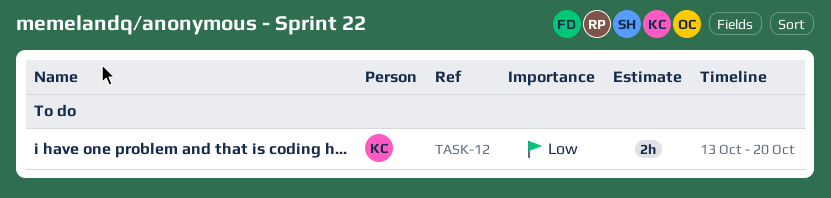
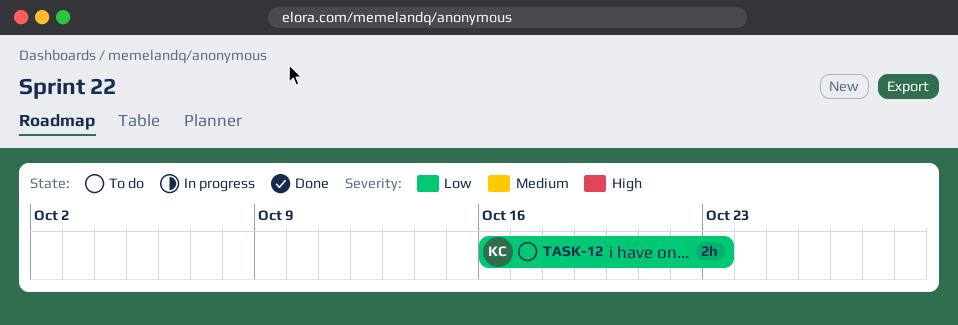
TASK-12, start: Oct 13 -> Oct 16
TASK-12, due: Oct 20 -> Oct 23

